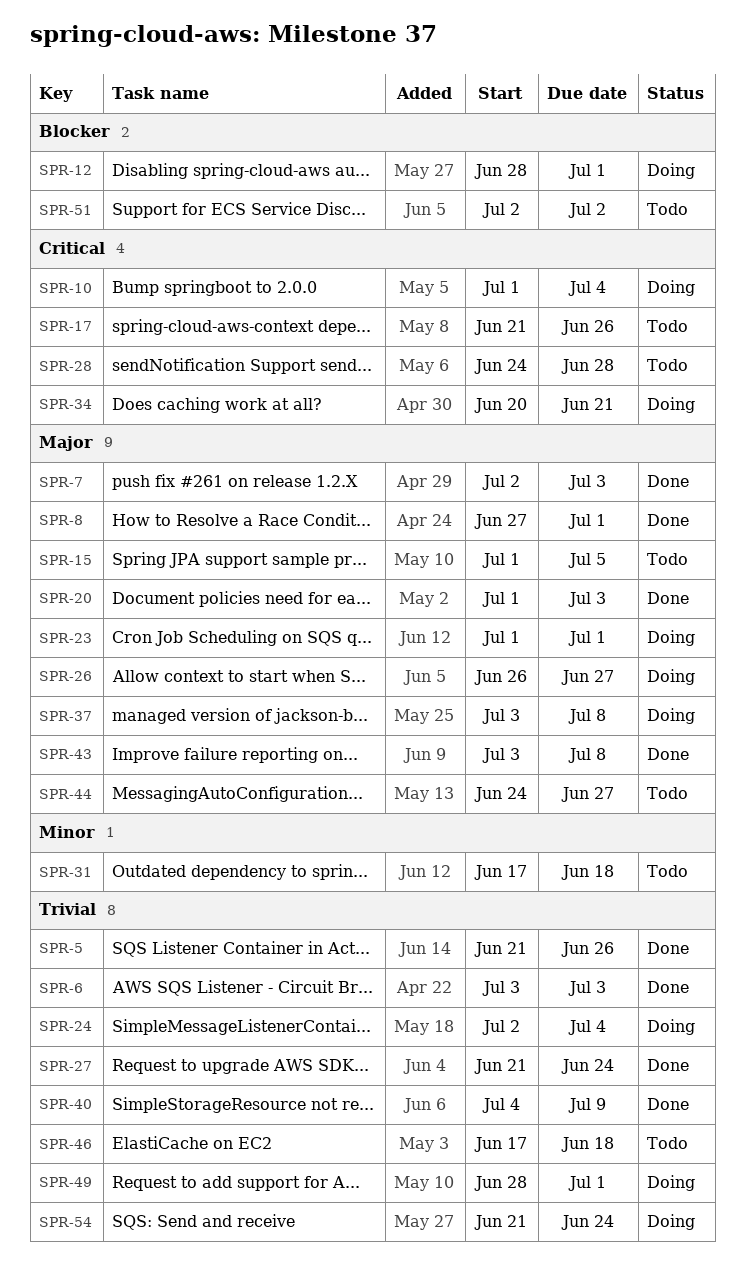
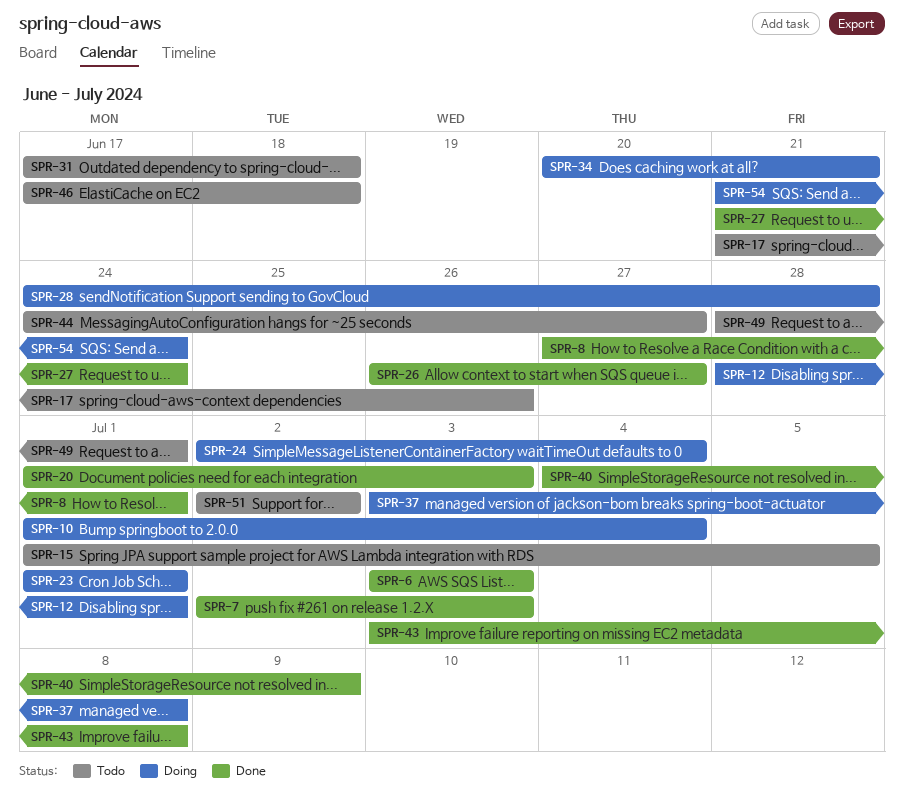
SPR-5: present -> none
SPR-26, status: Doing -> Done
SPR-28, status: Todo -> Doing
SPR-49, status: Doing -> Todo

